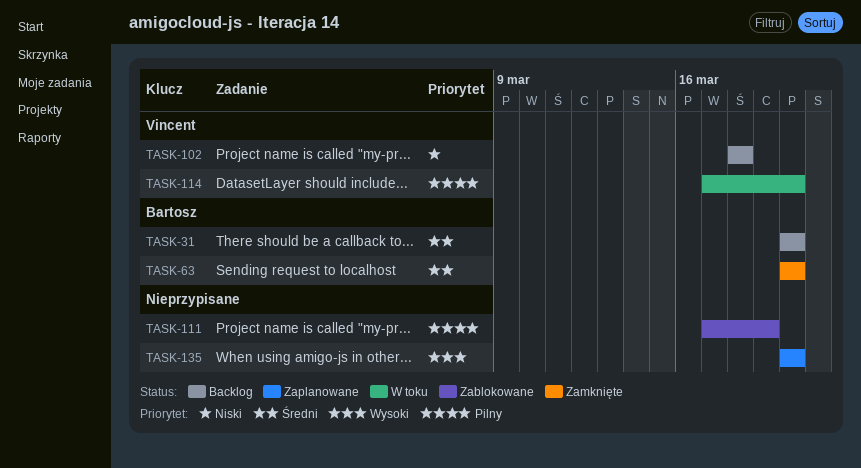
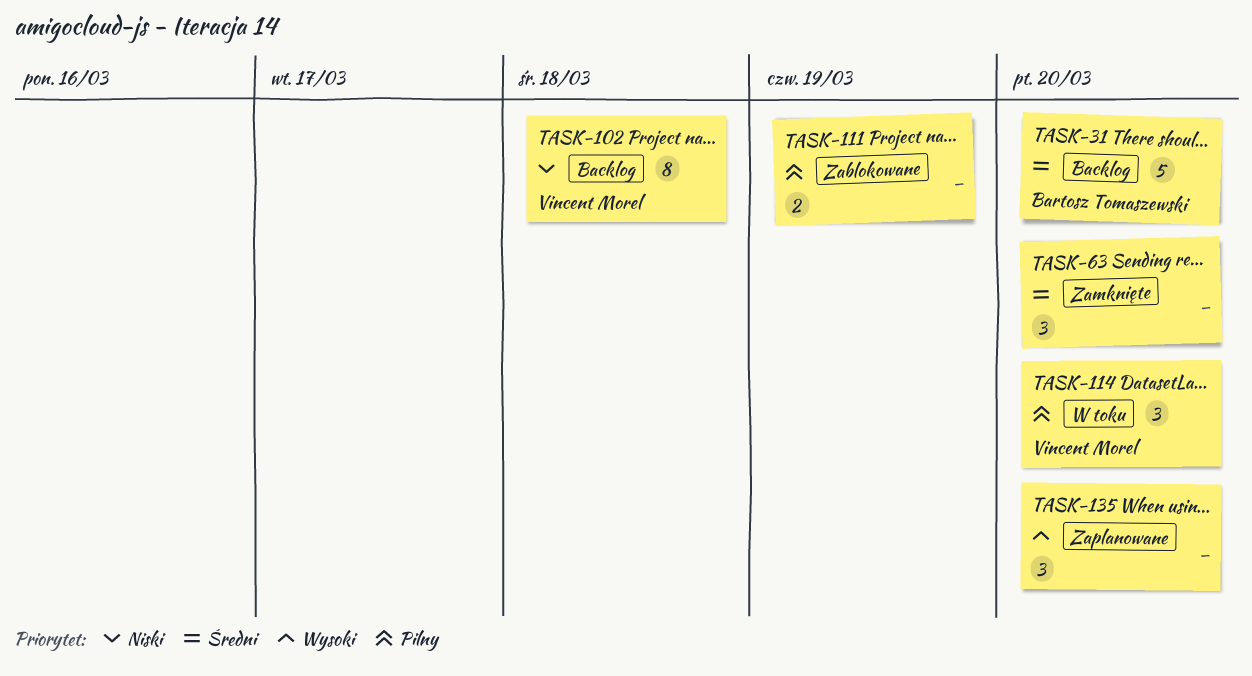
TASK-63, owner: Bartosz Tomaszewski -> none

